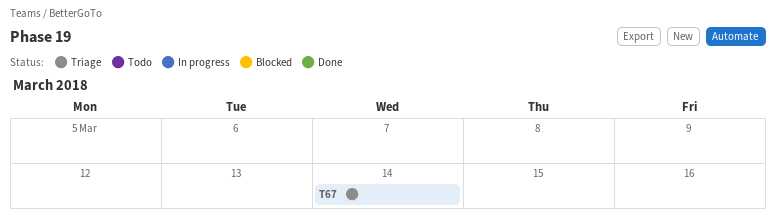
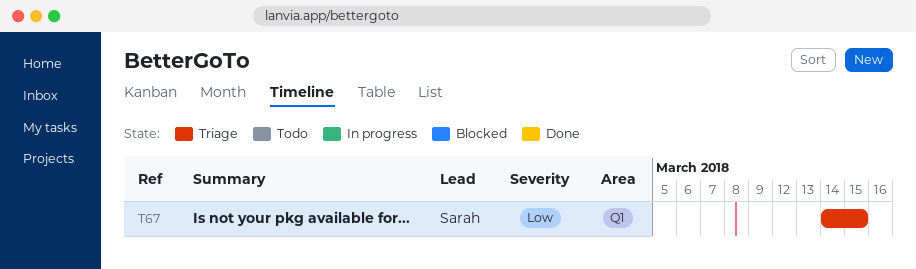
T67, due: Mar 14 -> Mar 15

